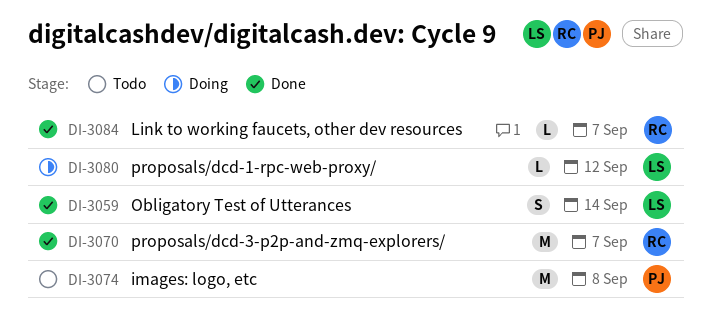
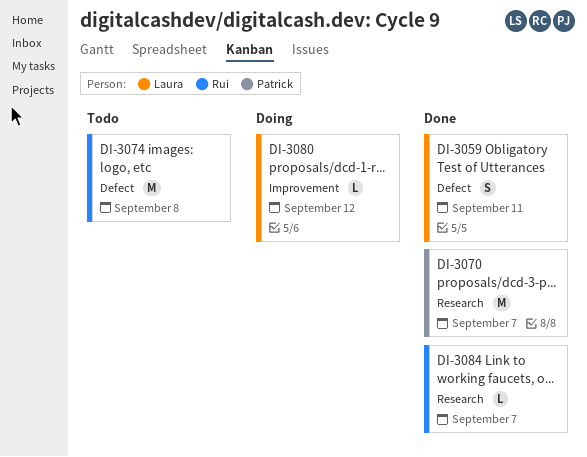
DI-3059, due: Sep 14 -> Sep 11
DI-3070, owner: Rui -> Patrick
DI-3074, owner: Patrick -> Rui

